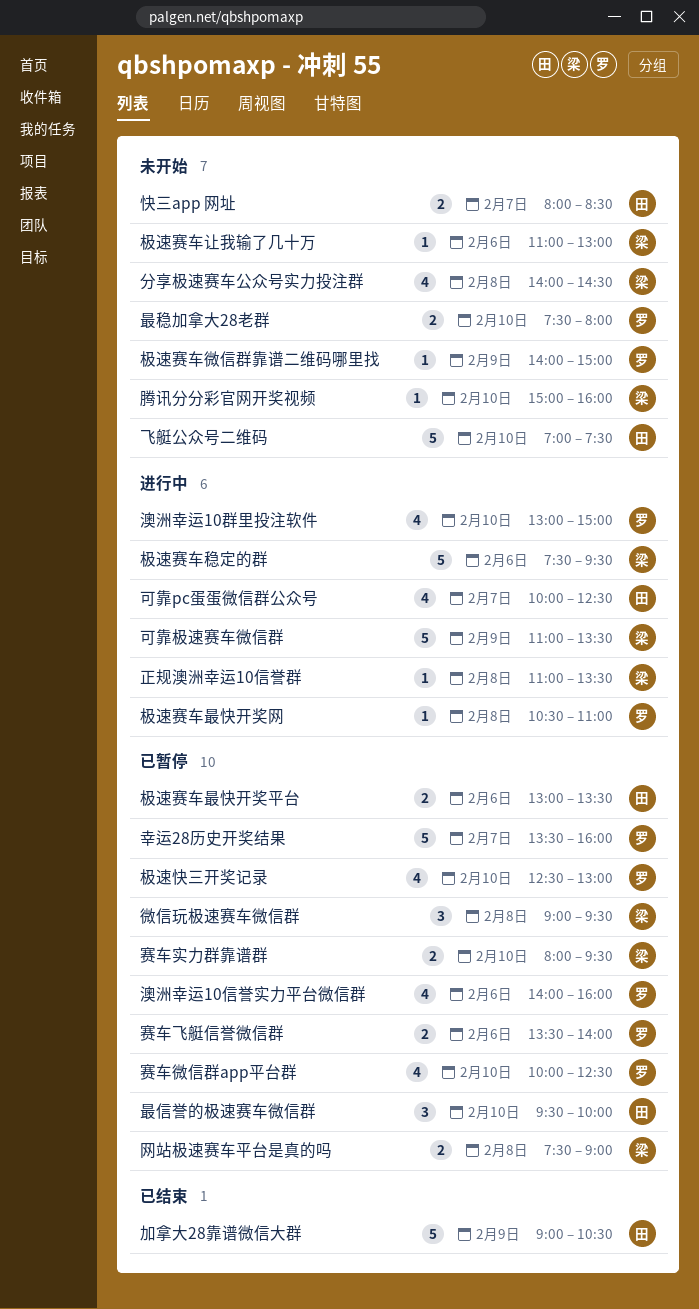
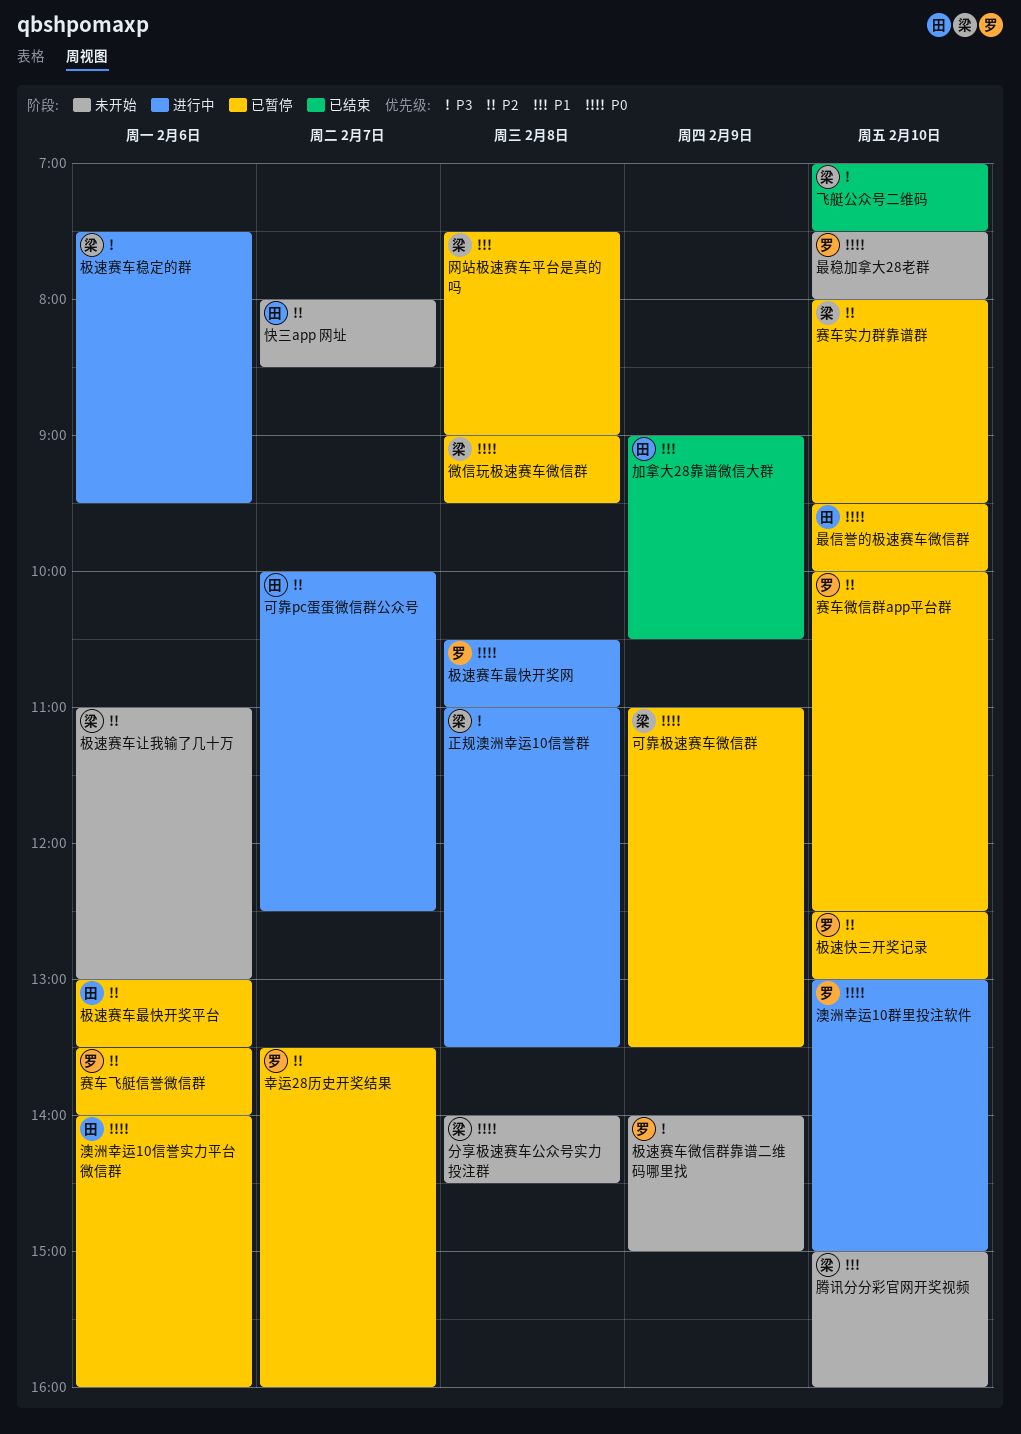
可靠极速赛车微信群, status: 进行中 -> 已暂停
澳洲幸运10信誉实力平台微信群, owner: 罗 -> 田
飞艇公众号二维码, status: 未开始 -> 已结束
飞艇公众号二维码, owner: 田 -> 梁

